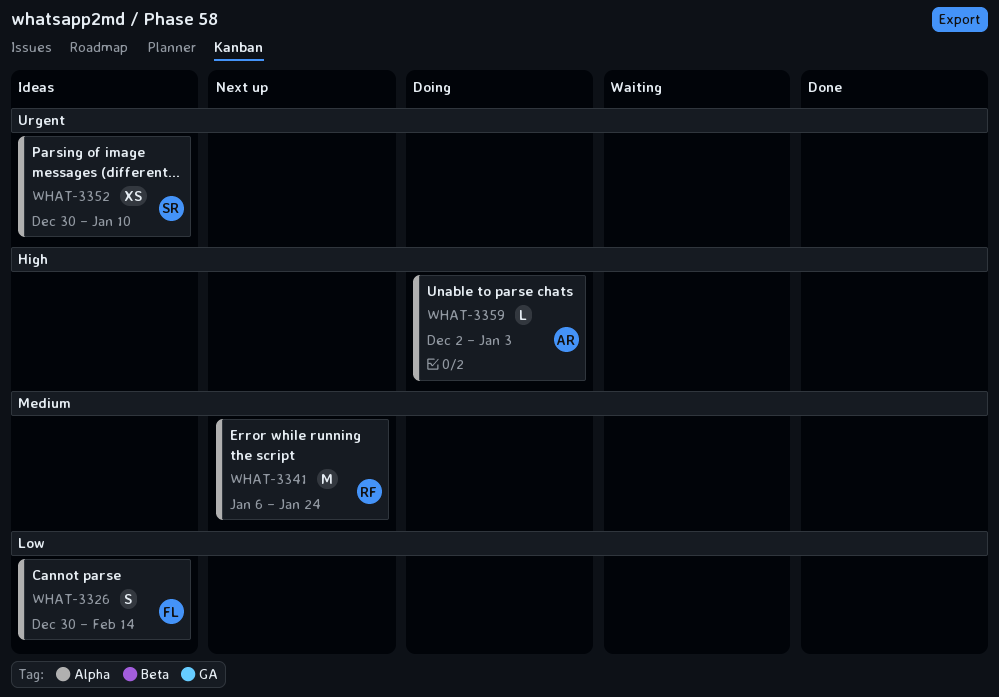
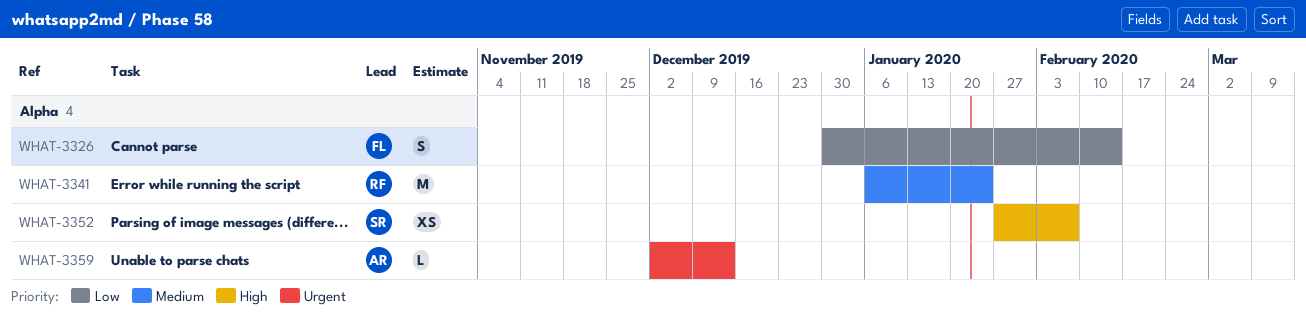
WHAT-3352, priority: Urgent -> High
WHAT-3352, start: Dec 30 -> Jan 27
WHAT-3352, due: Jan 10 -> Feb 7
WHAT-3359, priority: High -> Urgent
WHAT-3359, due: Jan 3 -> Dec 13

